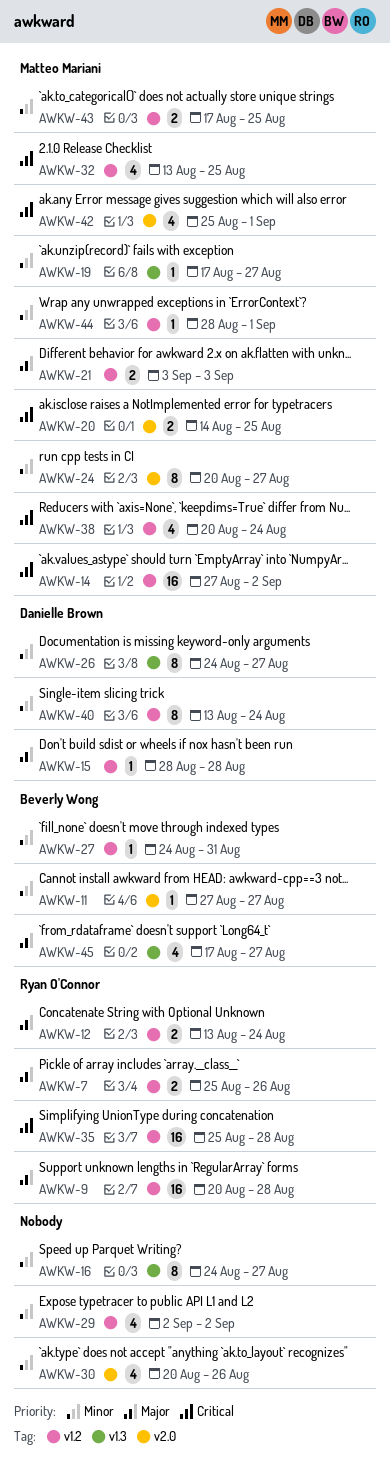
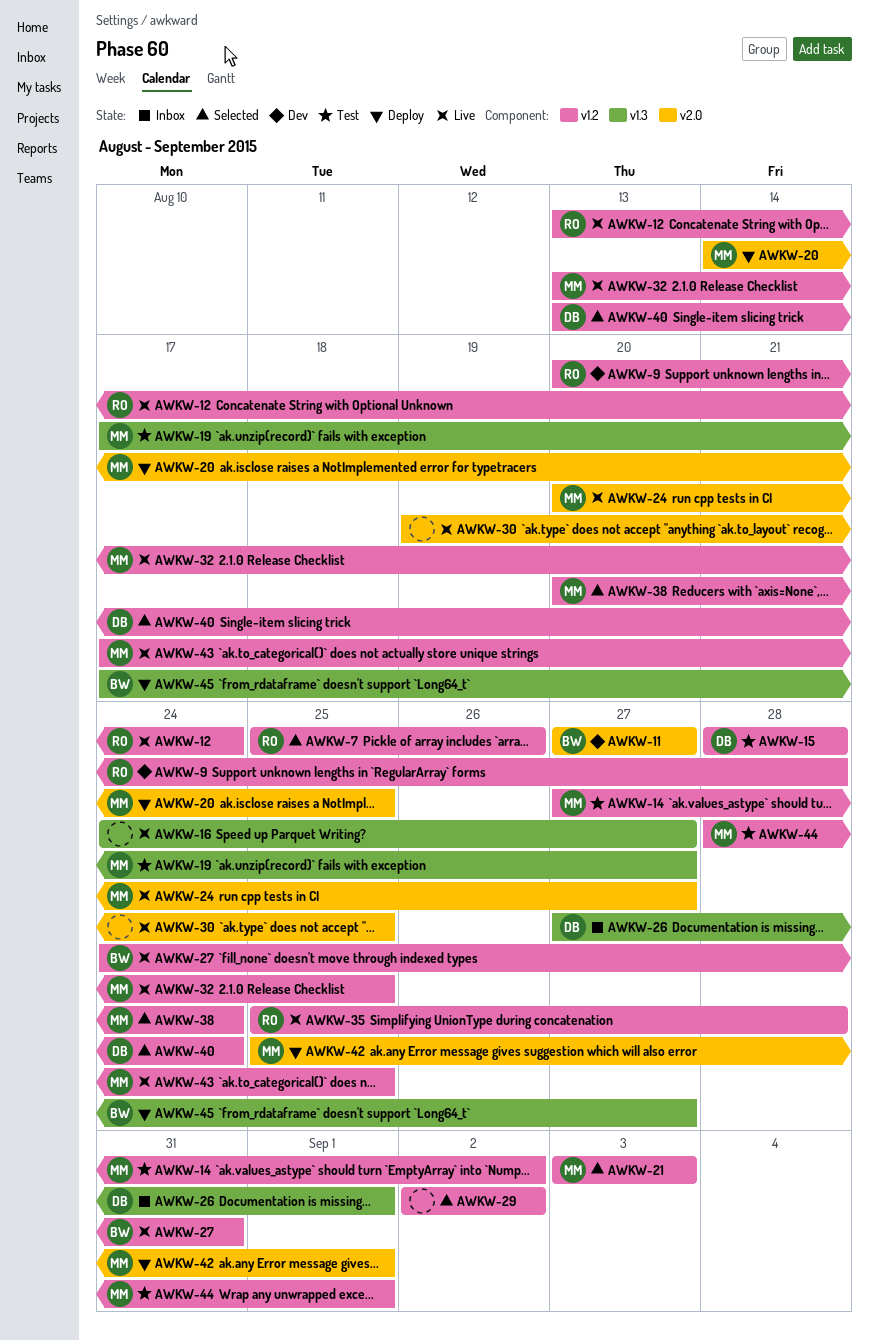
AWKW-26, start: Aug 24 -> Aug 27
AWKW-26, due: Aug 27 -> Sep 1
AWKW-30, start: Aug 20 -> Aug 19
AWKW-30, due: Aug 26 -> Aug 25

